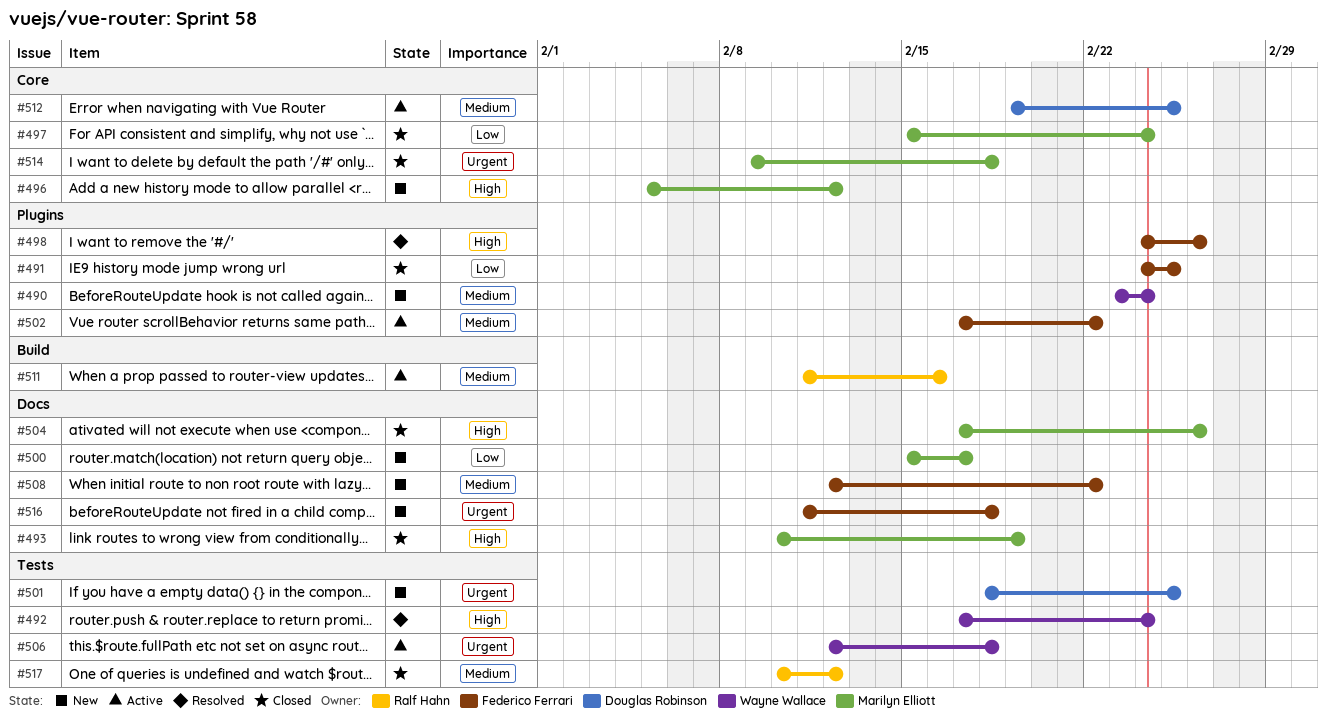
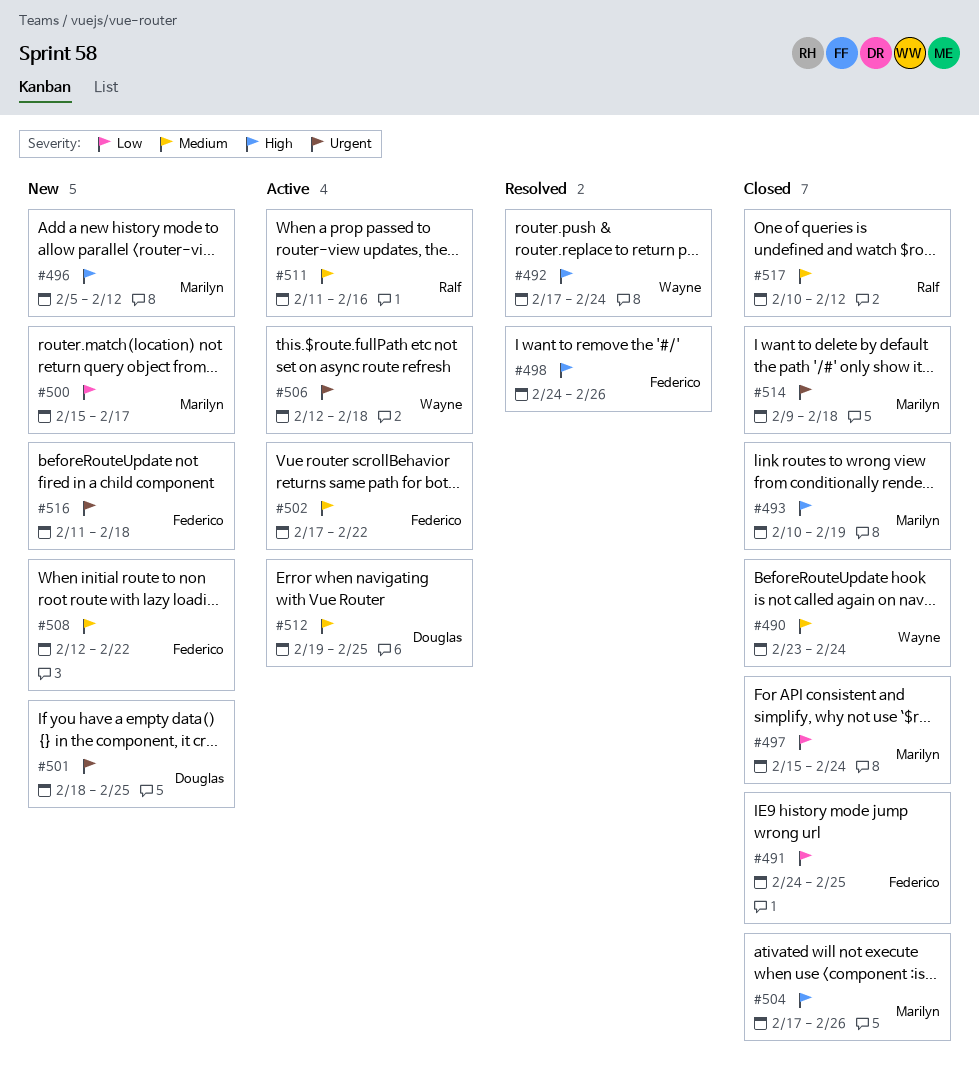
#490, status: New -> Closed

